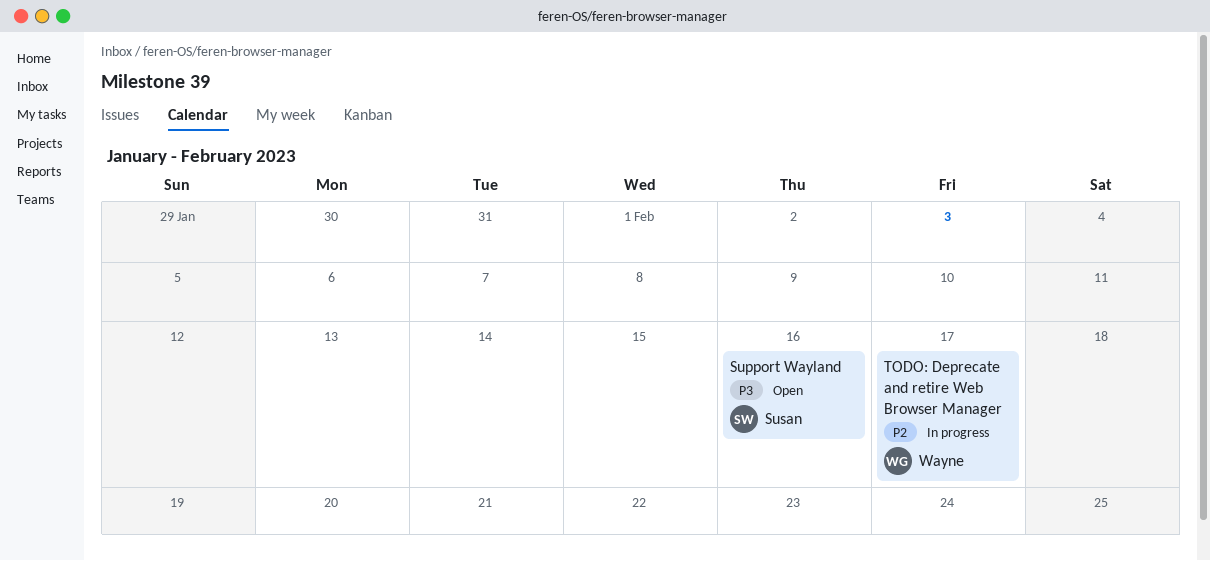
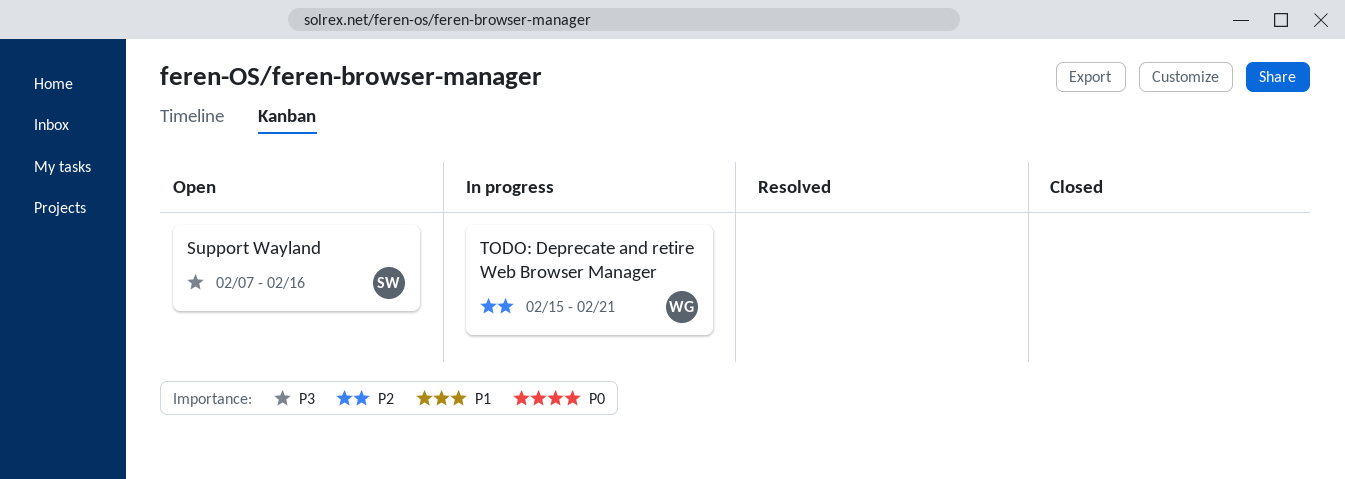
TODO: Deprecate and retire Web Browser Manager, due: Feb 17 -> Feb 21

